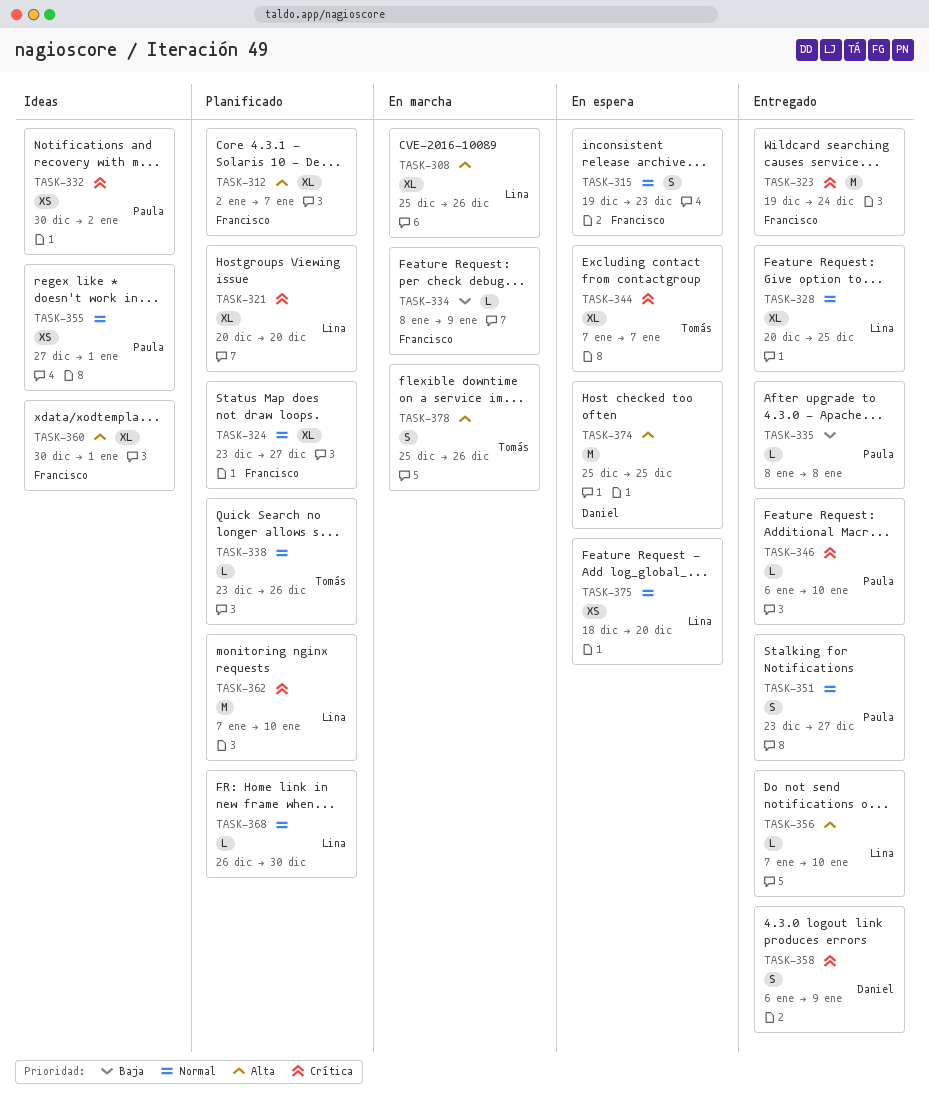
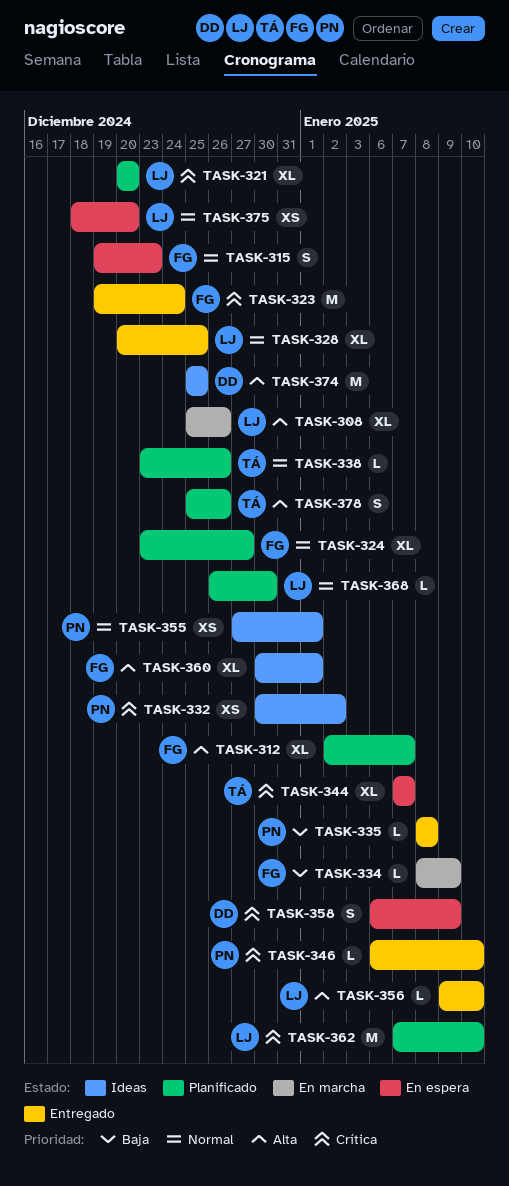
TASK-351: present -> none
TASK-356, start: Jan 7 -> Jan 9
TASK-358, status: Entregado -> En espera
TASK-374, status: En espera -> Ideas
TASK-378, status: En marcha -> Planificado

